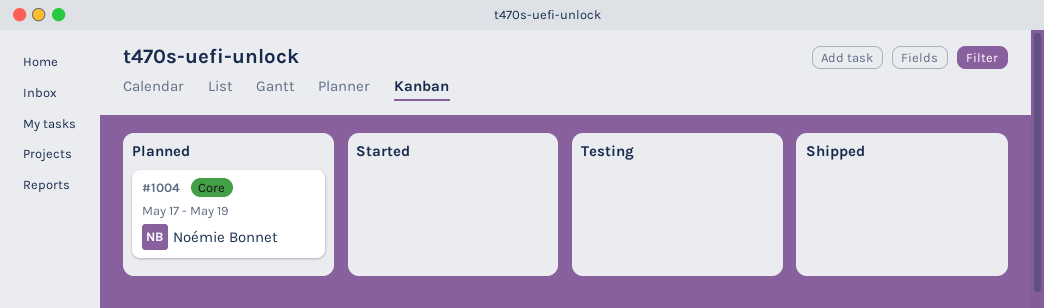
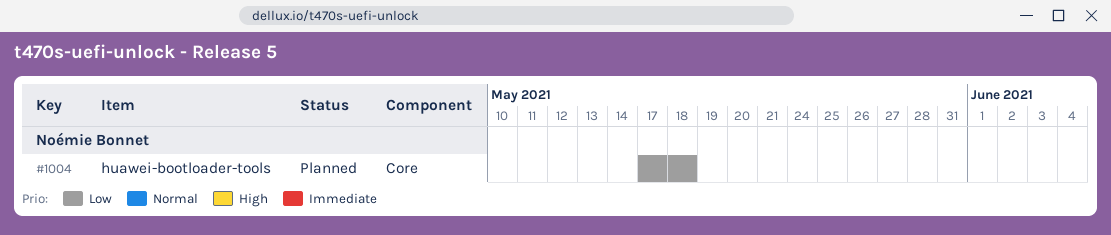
#1004, due: May 19 -> May 18

